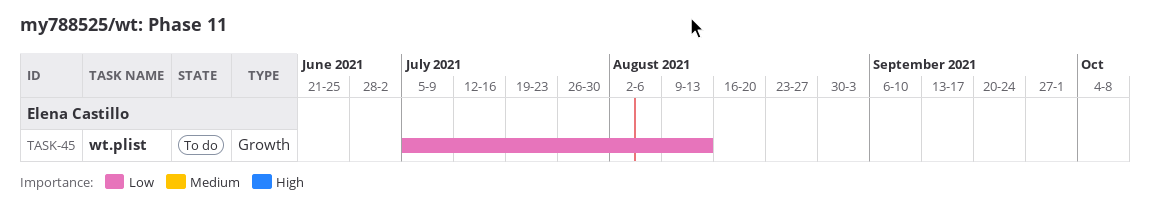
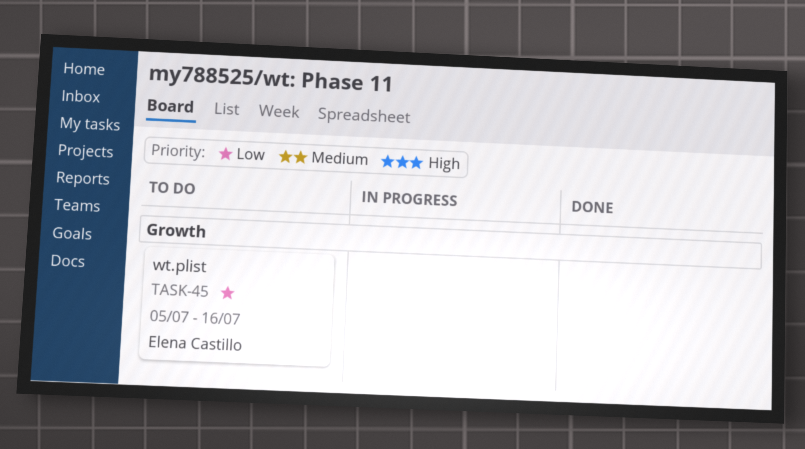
TASK-45, due: Aug 13 -> Jul 16

